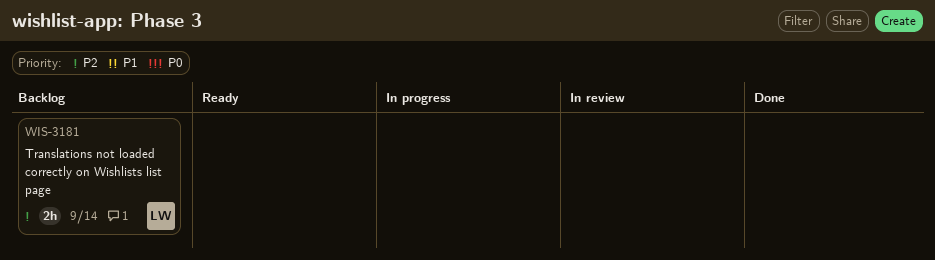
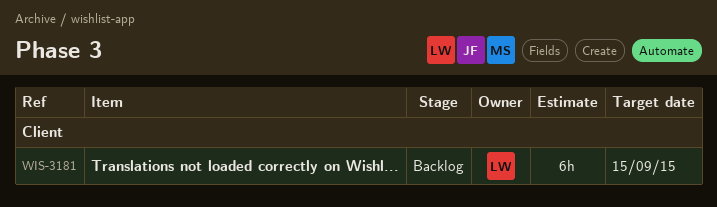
WIS-3181, estimate: 2h -> 6h
WIS-3181, due: Sep 14 -> Sep 15

